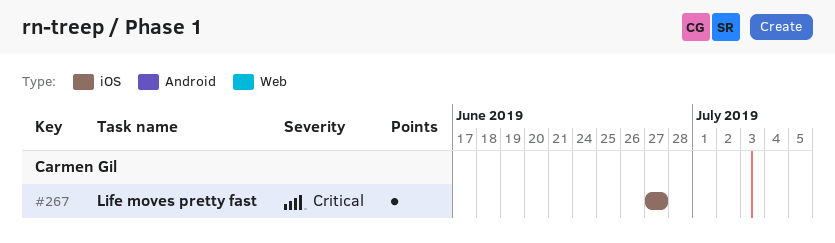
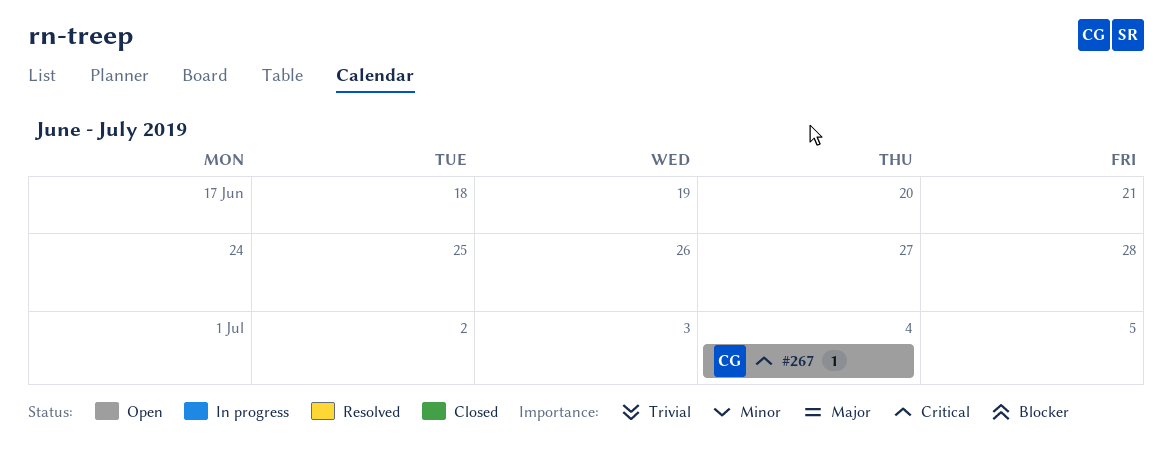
#267, start: Jun 27 -> Jul 4
#267, due: Jun 27 -> Jul 4

